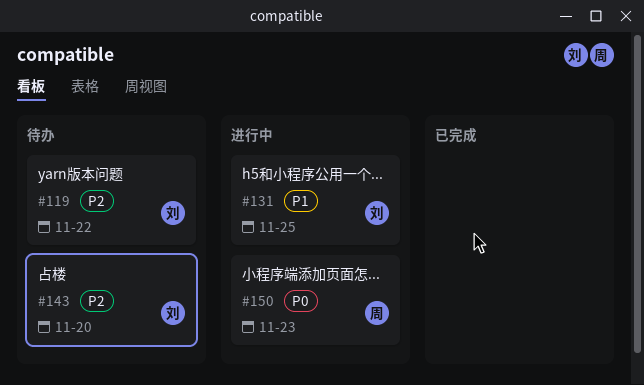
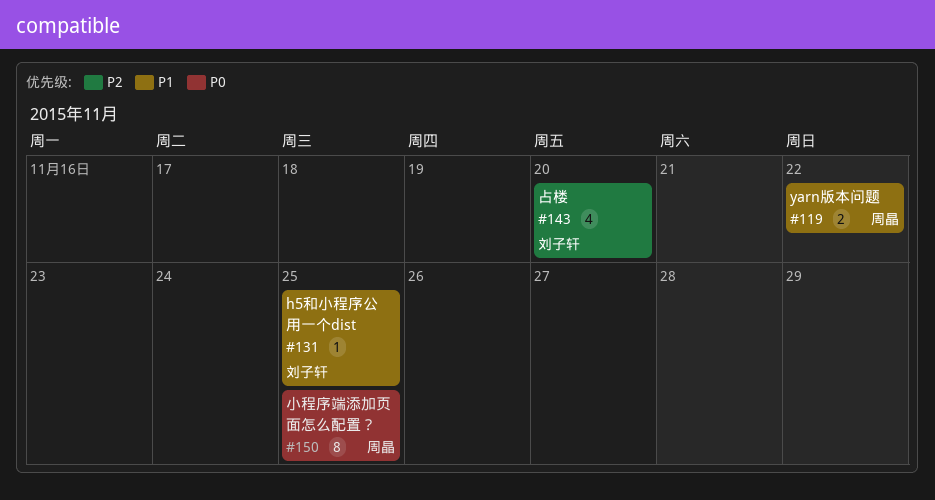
#119, owner: 刘子轩 -> 周晶
#119, priority: P2 -> P1
#150, due: Nov 23 -> Nov 25

